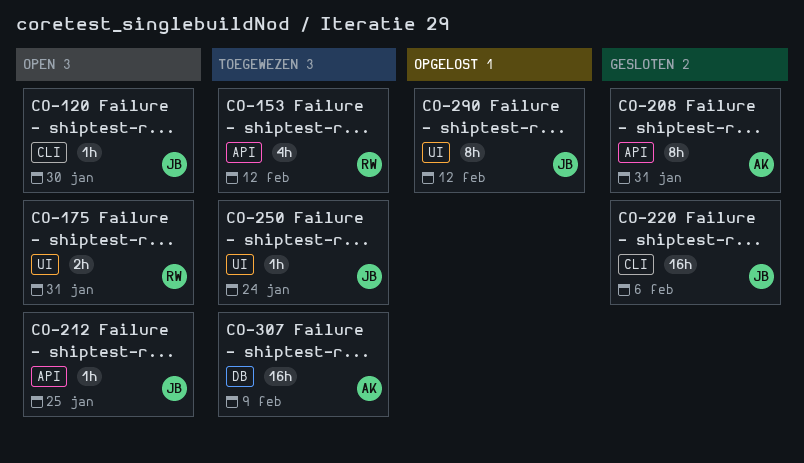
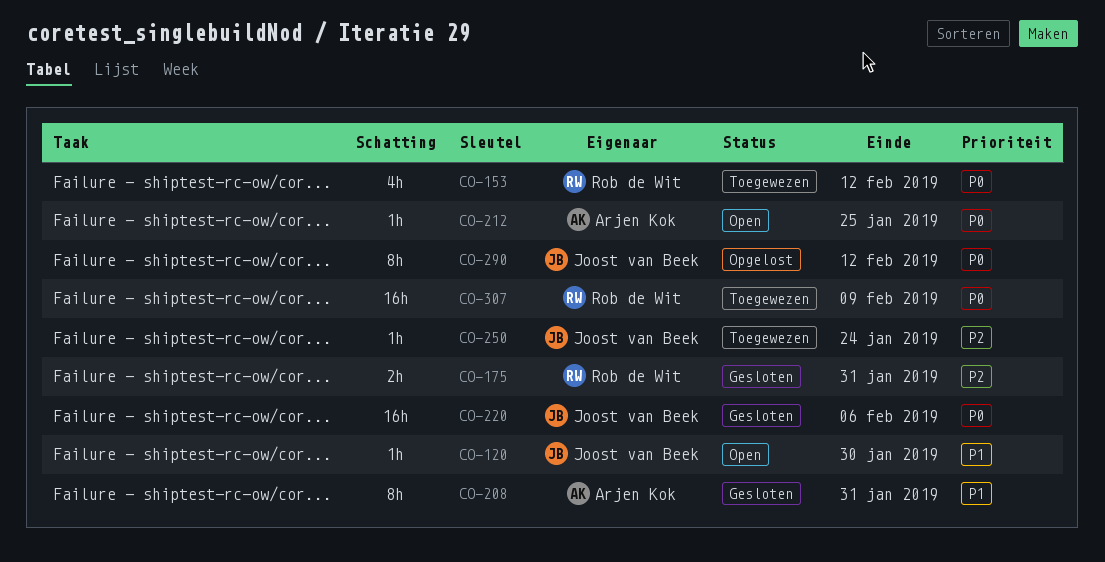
CO-175, status: Open -> Gesloten
CO-212, owner: Joost van Beek -> Arjen Kok
CO-307, owner: Arjen Kok -> Rob de Wit

